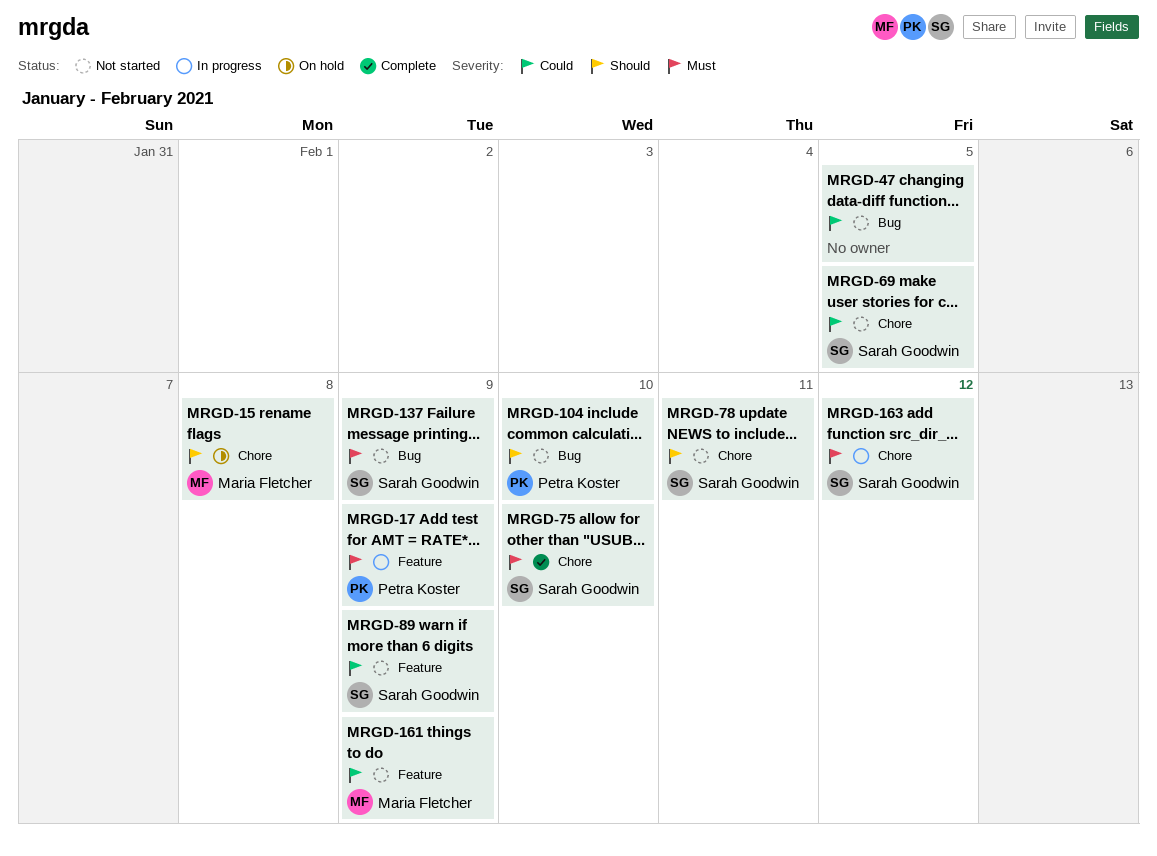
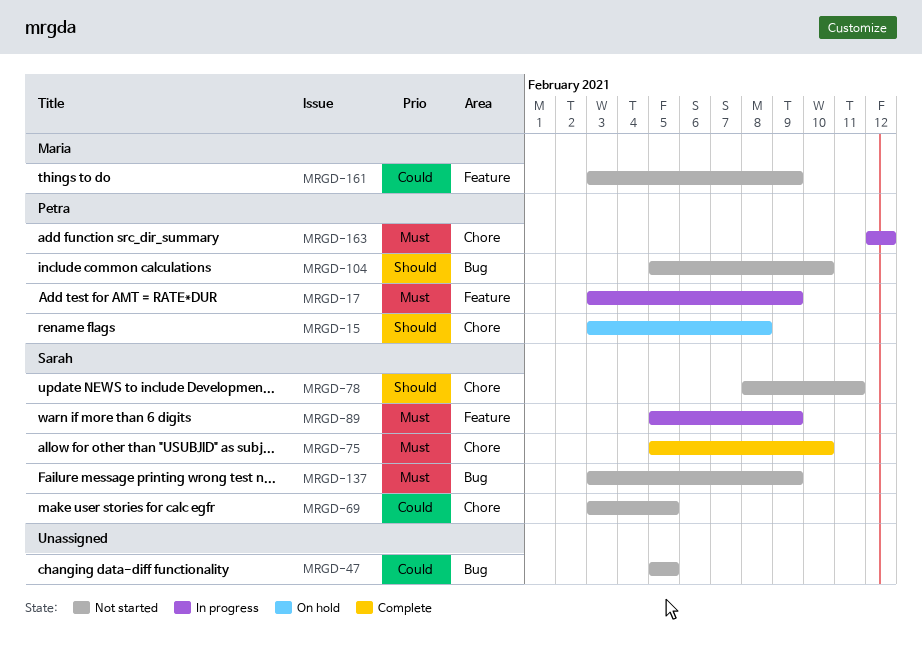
MRGD-15, owner: Maria Fletcher -> Petra Koster
MRGD-89, status: Not started -> In progress
MRGD-89, priority: Could -> Must
MRGD-163, owner: Sarah Goodwin -> Petra Koster

